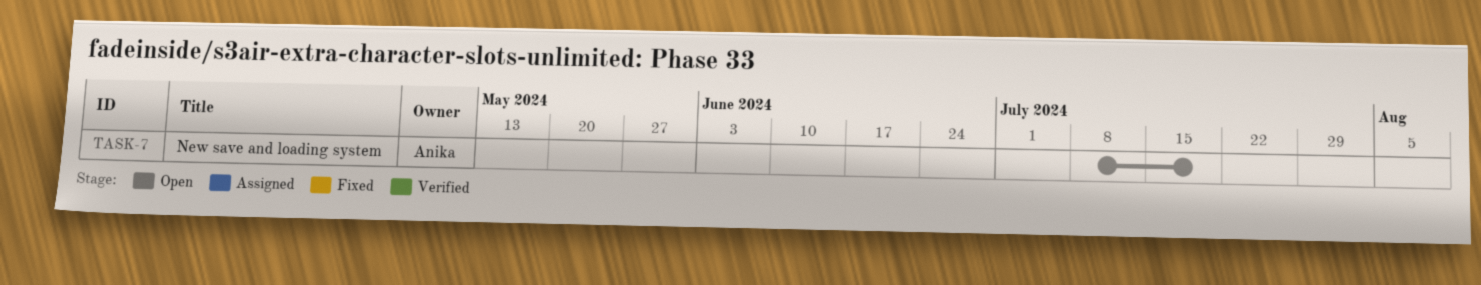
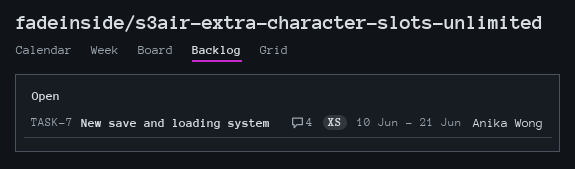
TASK-7, start: Jul 8 -> Jun 10
TASK-7, due: Jul 19 -> Jun 21

